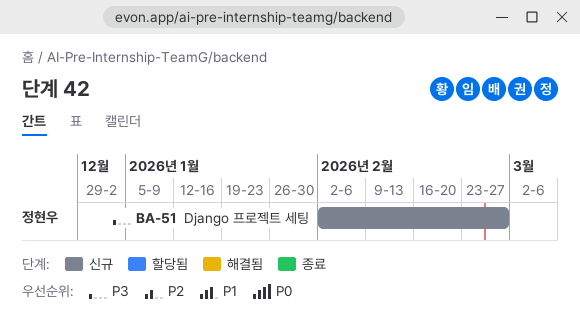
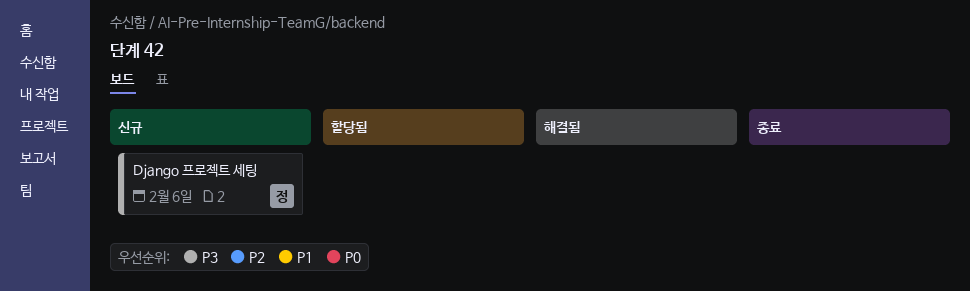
Django 프로젝트 세팅, due: Feb 27 -> Feb 6

